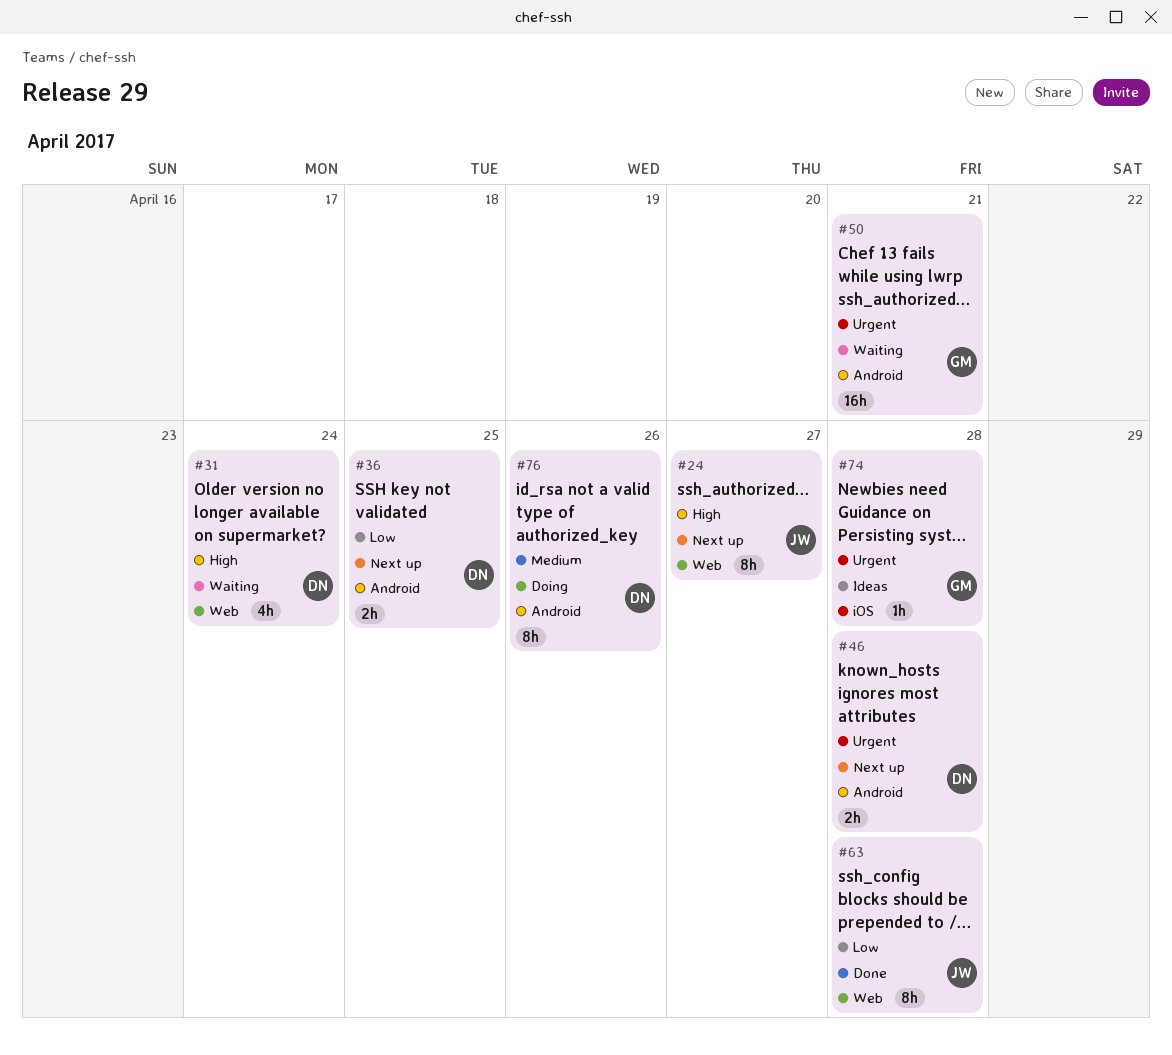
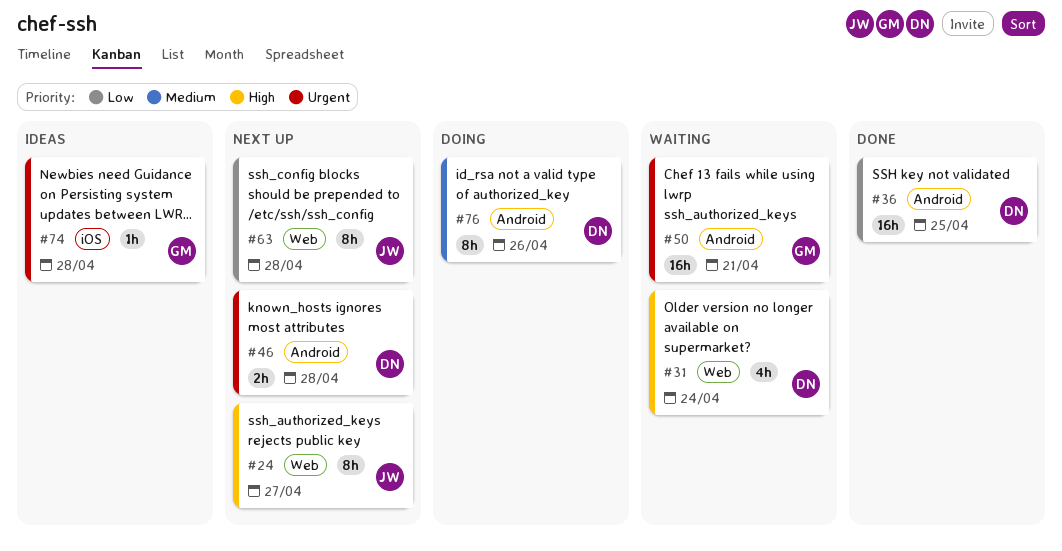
#36, status: Next up -> Done
#36, estimate: 2h -> 16h
#63, status: Done -> Next up

